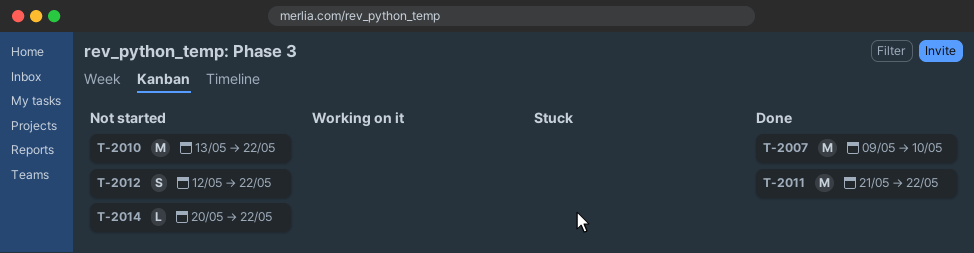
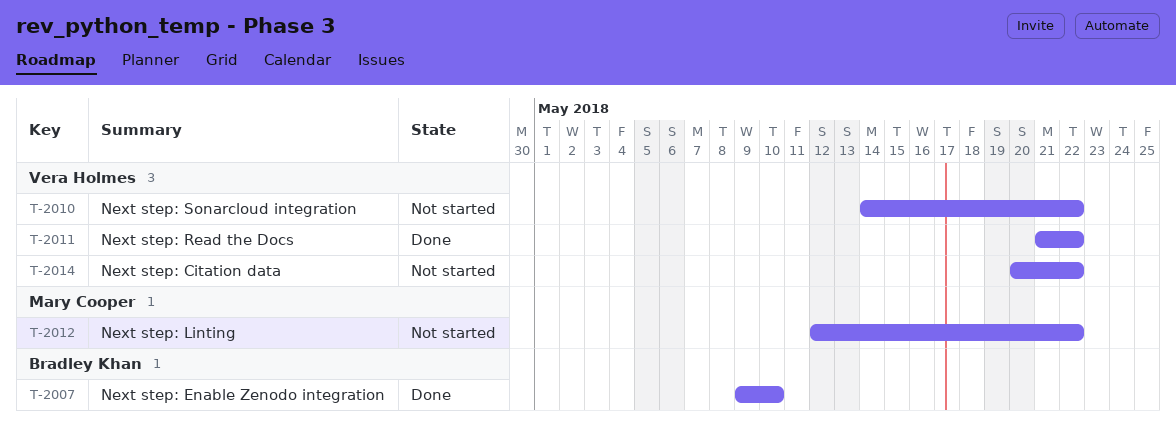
T-2010, start: May 13 -> May 14

